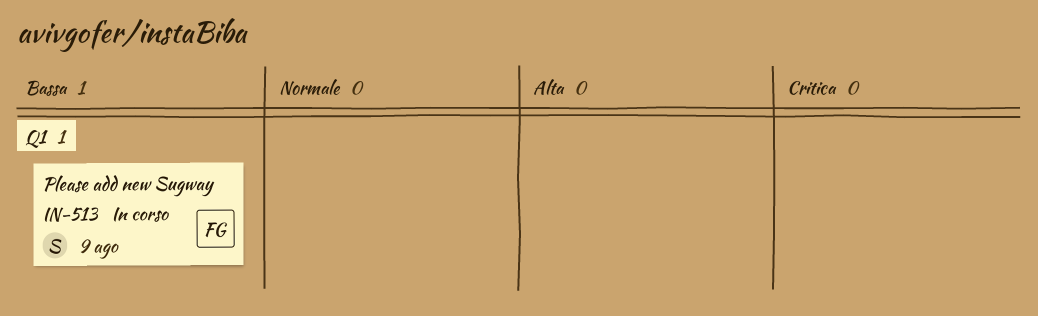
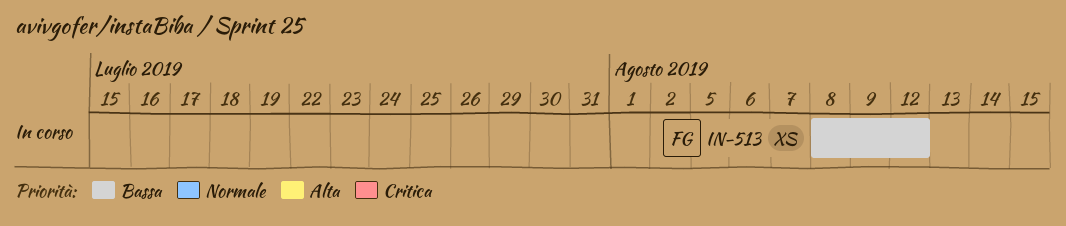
IN-513, estimate: S -> XS
IN-513, due: Aug 9 -> Aug 12

